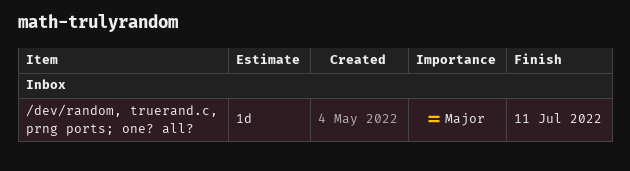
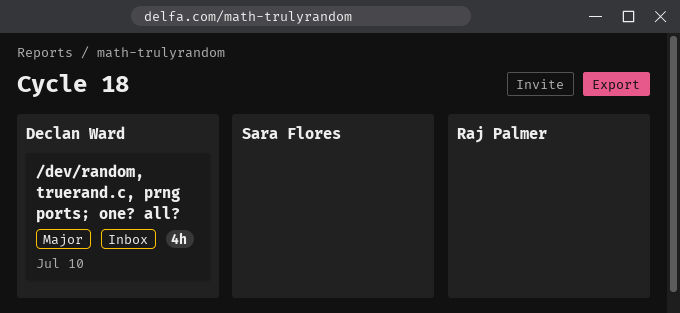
/dev/random, truerand.c, prng ports; one? all?, estimate: 1d -> 4h
/dev/random, truerand.c, prng ports; one? all?, due: Jul 11 -> Jul 10

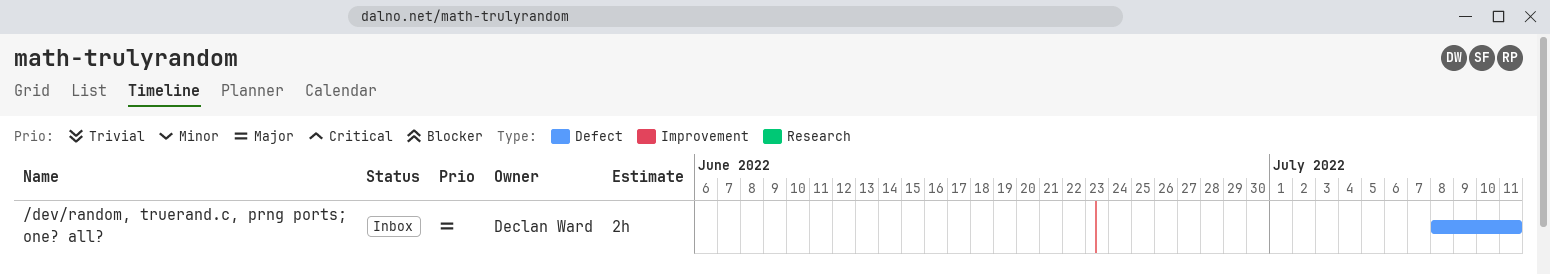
/dev/random, truerand.c, prng ports; one? all?, estimate: 4h -> 2h
/dev/random, truerand.c, prng ports; one? all?, due: Jul 10 -> Jul 11

